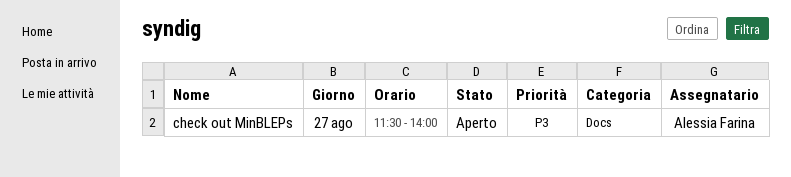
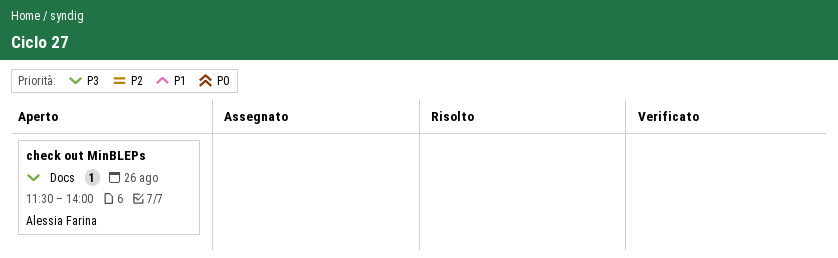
check out MinBLEPs, day: Aug 27 -> Aug 26

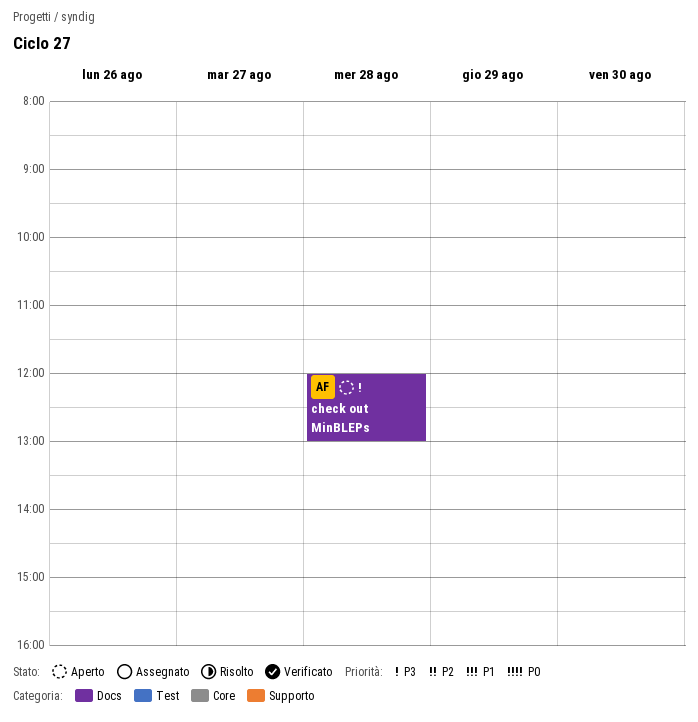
check out MinBLEPs, day: Aug 26 -> Aug 28
check out MinBLEPs, begins: 11:30 -> 12:00
check out MinBLEPs, ends: 14:00 -> 13:00

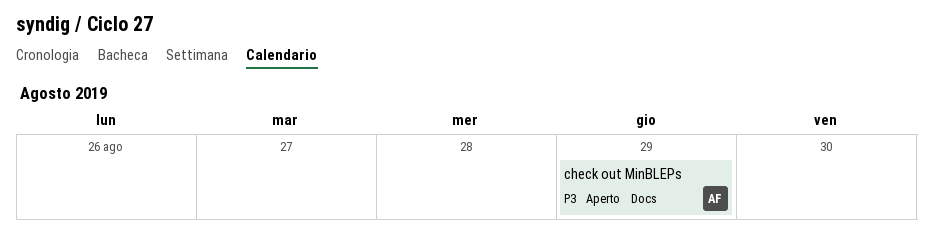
check out MinBLEPs, day: Aug 28 -> Aug 29

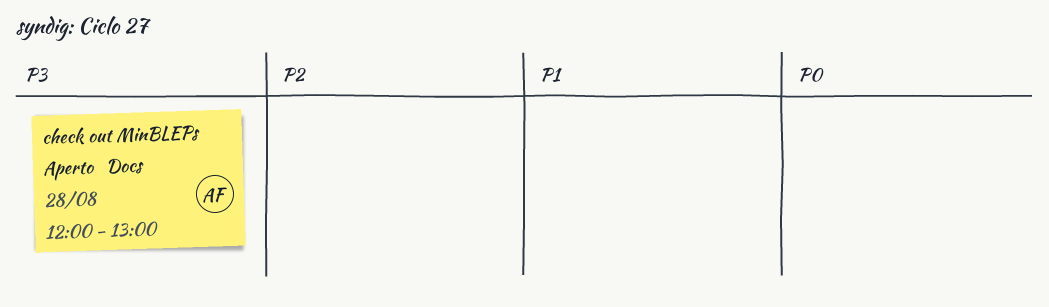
check out MinBLEPs, day: Aug 29 -> Aug 28

